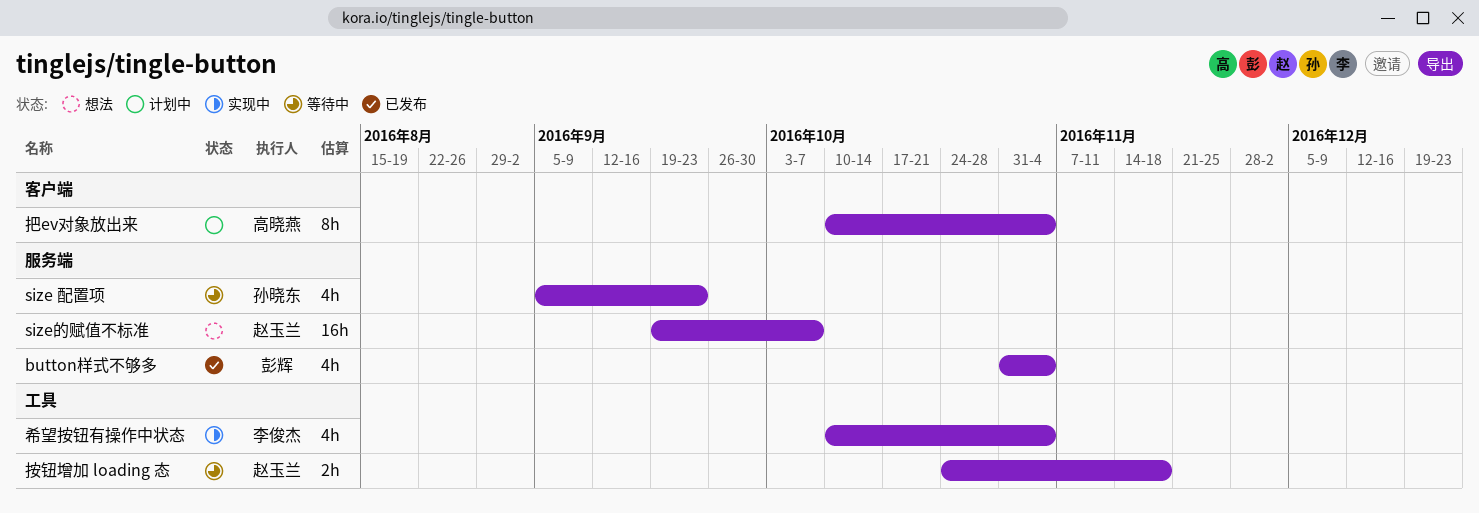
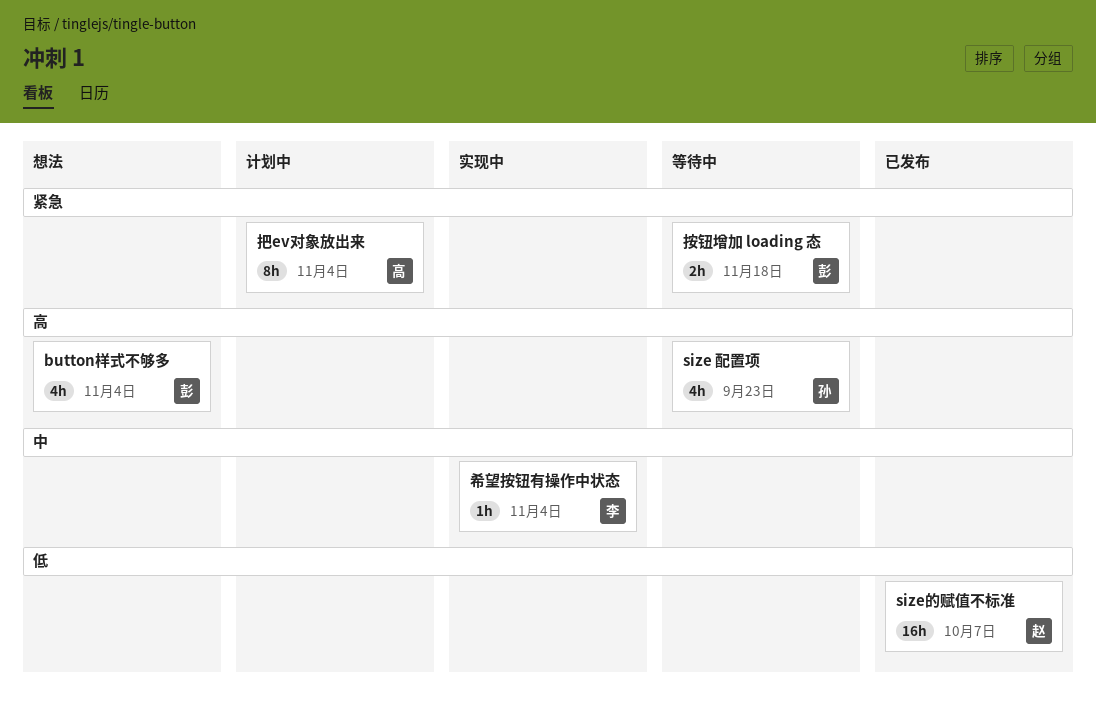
button样式不够多, status: 已发布 -> 想法
size的赋值不标准, status: 想法 -> 已发布
希望按钮有操作中状态, estimate: 4h -> 1h
按钮增加 loading 态, owner: 赵玉兰 -> 彭辉

